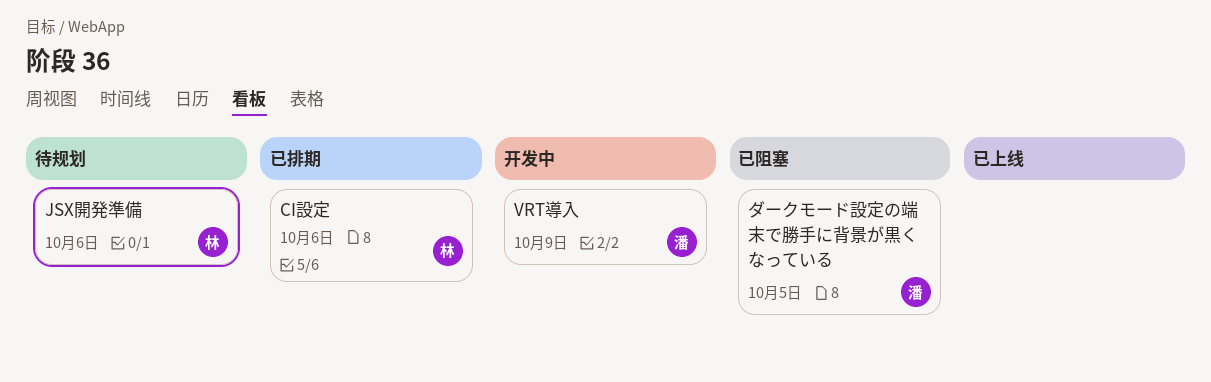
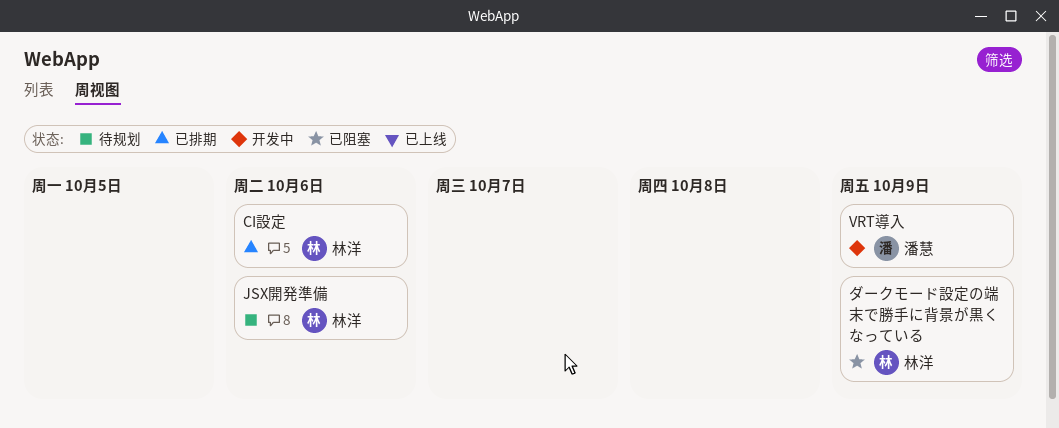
ダークモード設定の端末で勝手に背景が黒くなっている, owner: 潘慧 -> 林洋
ダークモード設定の端末で勝手に背景が黒くなっている, due: Oct 5 -> Oct 9

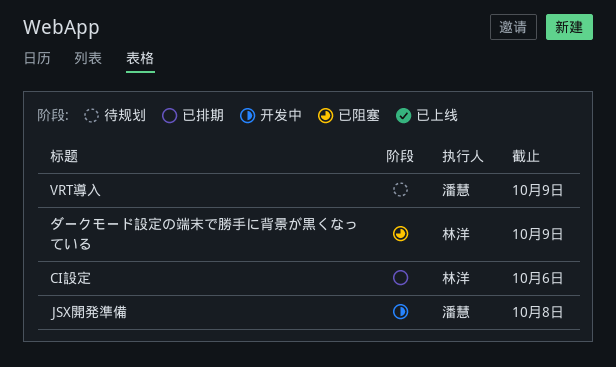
JSX開発準備, status: 待规划 -> 开发中
JSX開発準備, owner: 林洋 -> 潘慧
JSX開発準備, due: Oct 6 -> Oct 8
VRT導入, status: 开发中 -> 待规划

